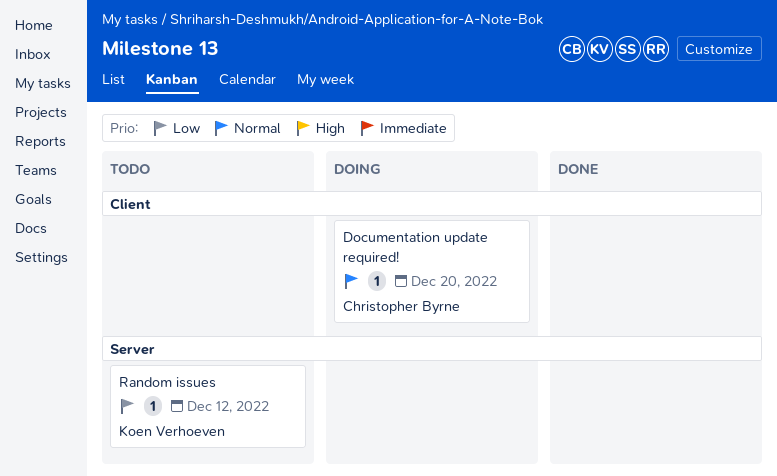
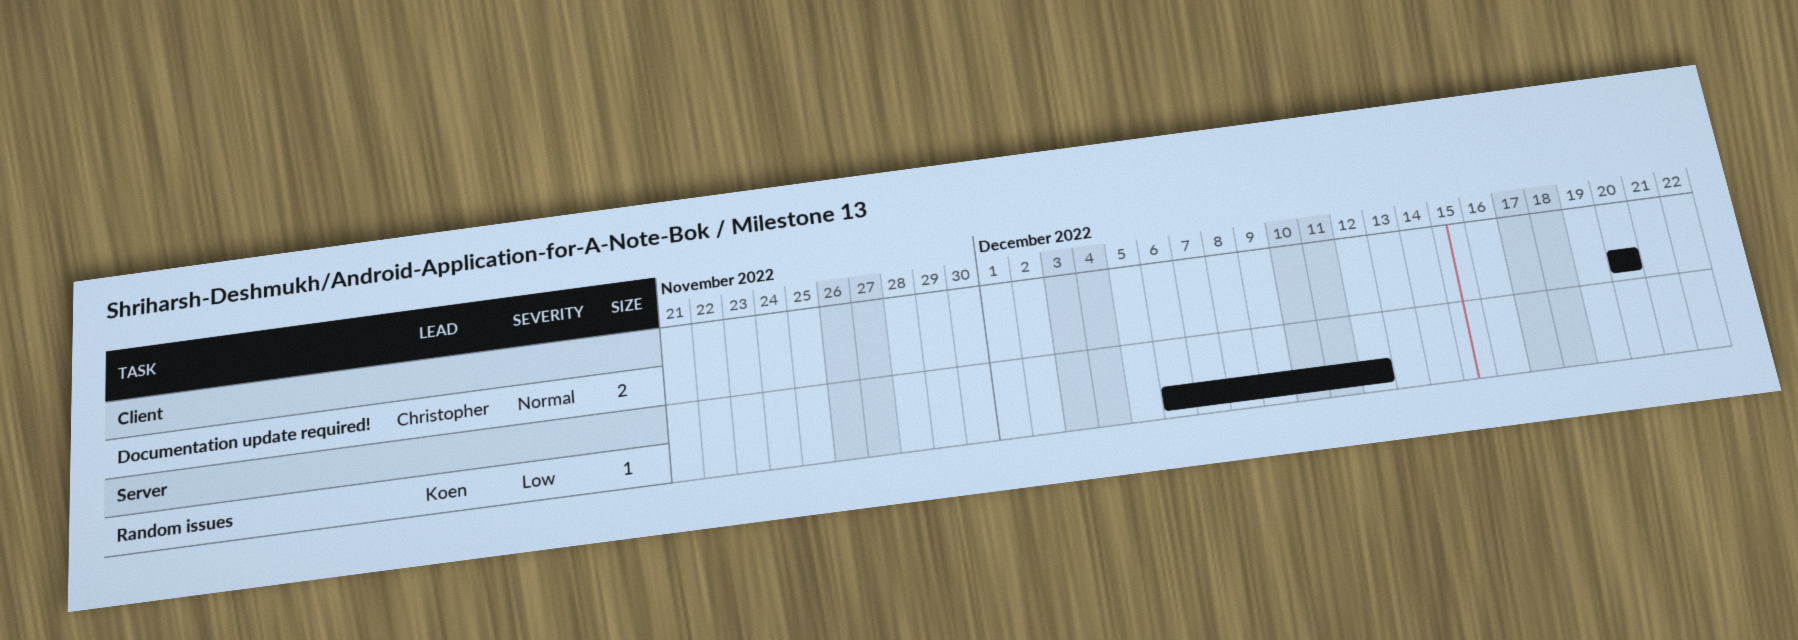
Documentation update required!, estimate: 1 -> 2

